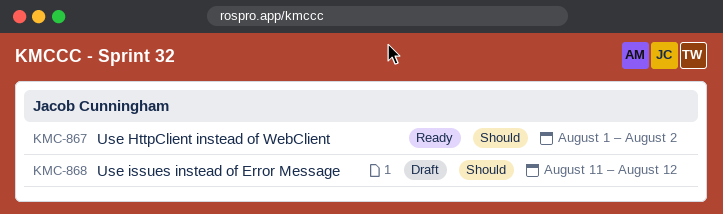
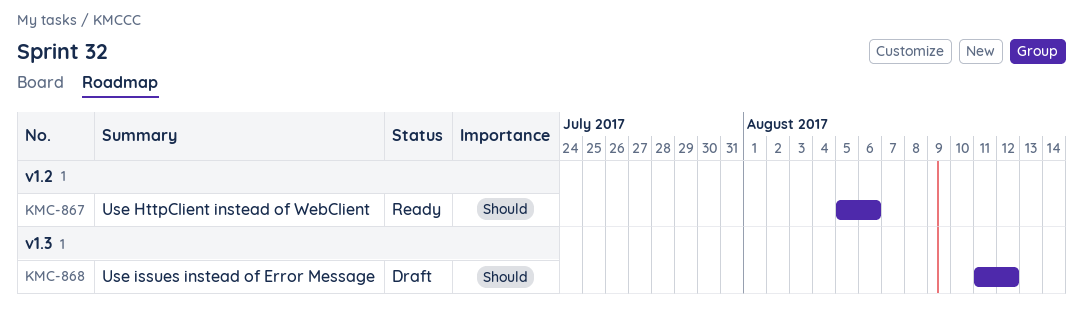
KMC-867, start: Aug 1 -> Aug 5
KMC-867, due: Aug 2 -> Aug 6

